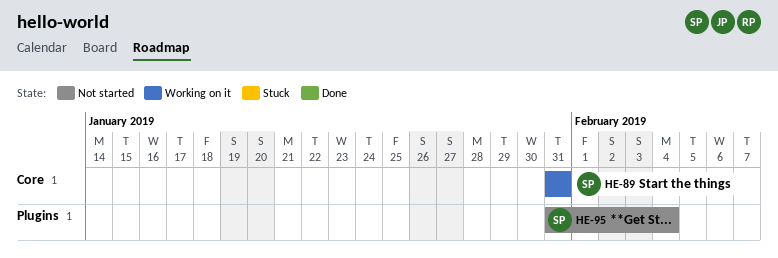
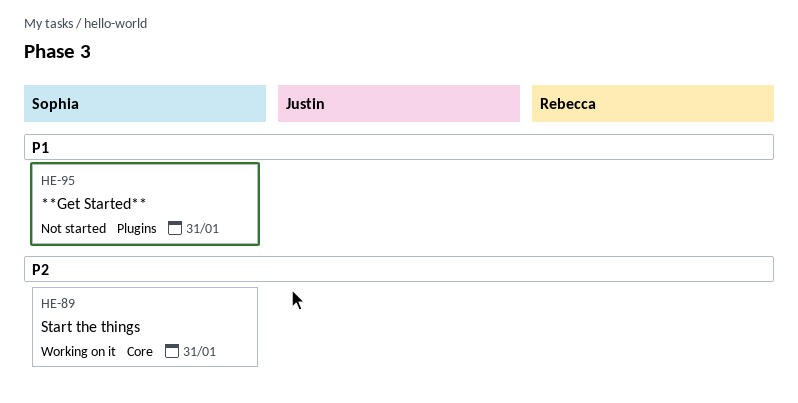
HE-95, due: Feb 4 -> Jan 31

